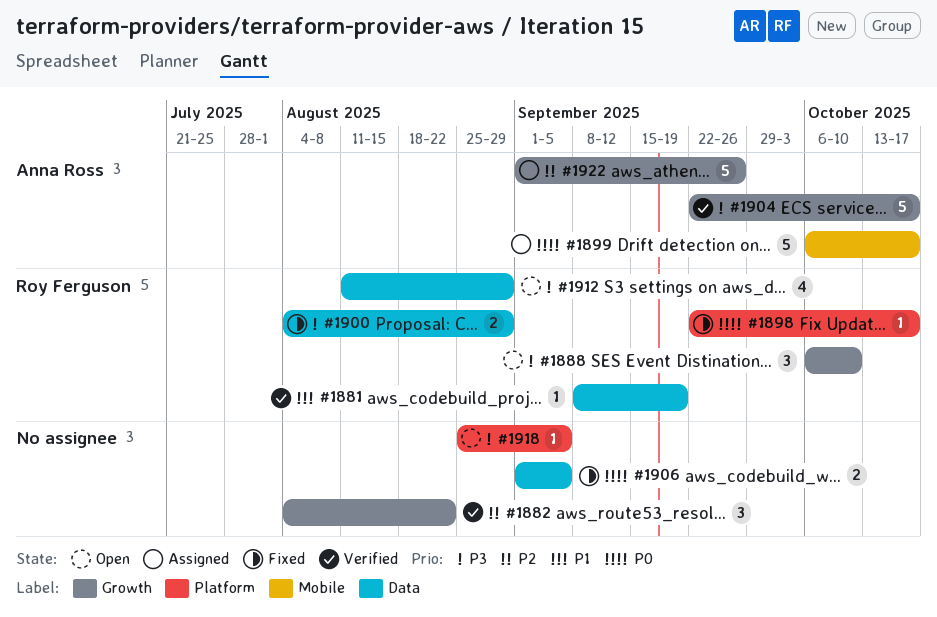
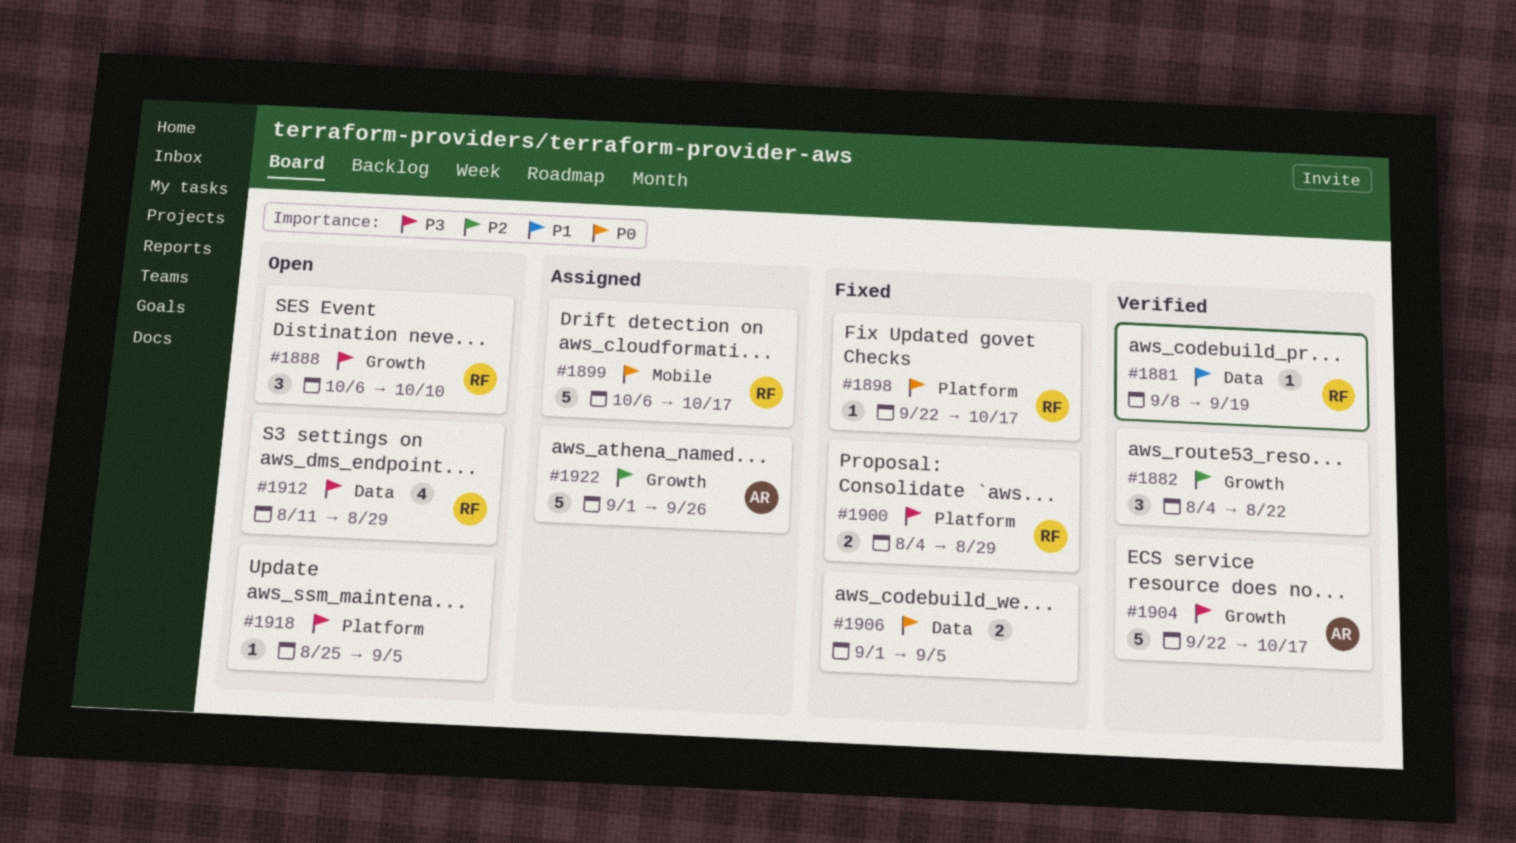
#1899, owner: Anna Ross -> Roy Ferguson
#1900, label: Data -> Platform

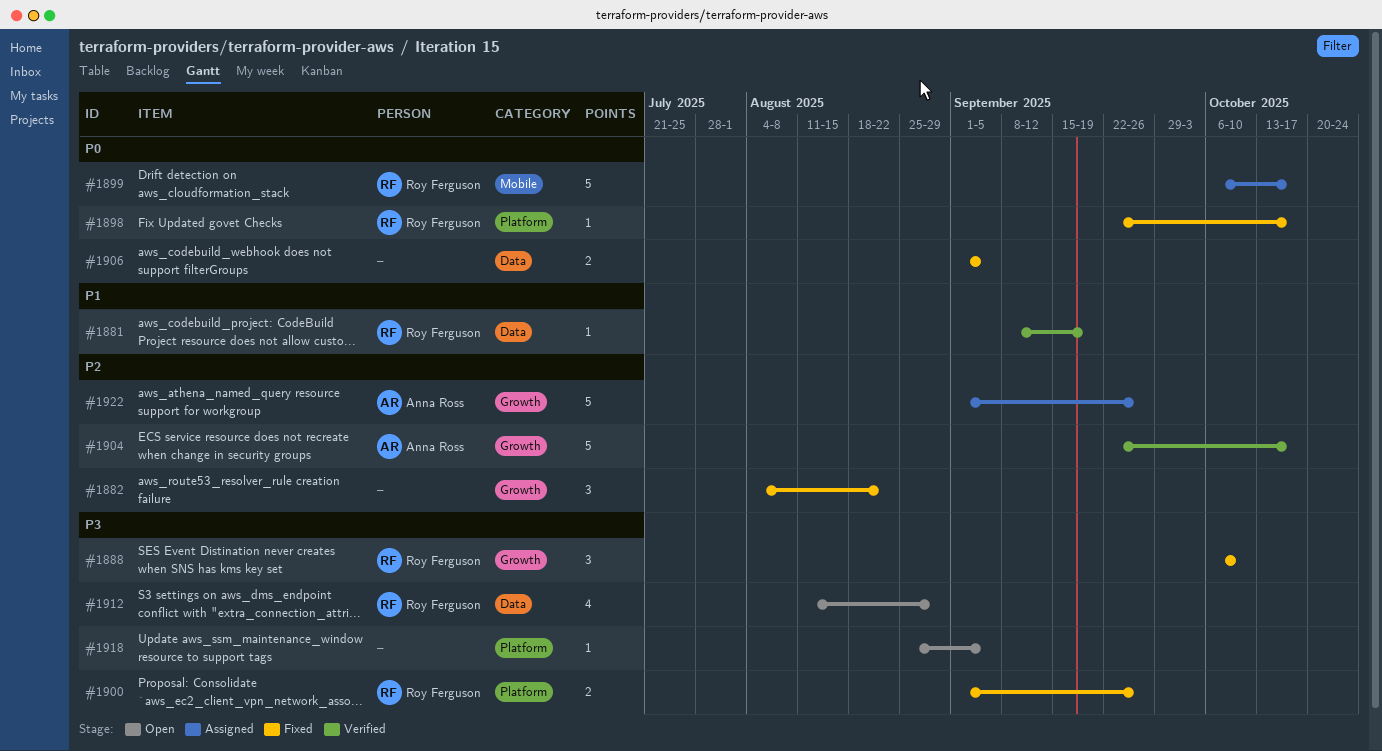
#1882, status: Verified -> Fixed
#1888, status: Open -> Fixed
#1900, start: Aug 4 -> Sep 1
#1900, due: Aug 29 -> Sep 26
#1904, priority: P3 -> P2

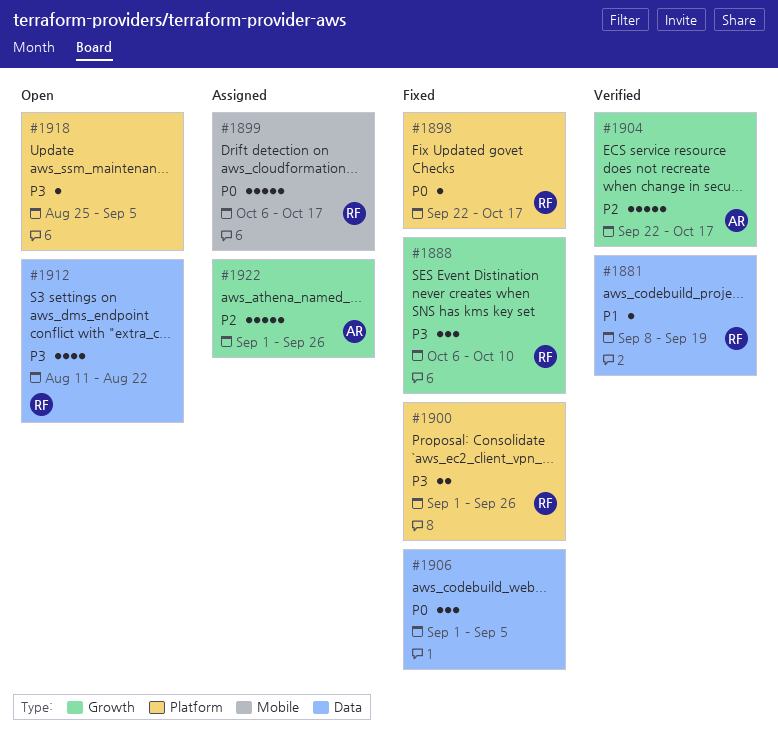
#1882: present -> none
#1906, estimate: 2 -> 3
#1912, due: Aug 29 -> Aug 22

